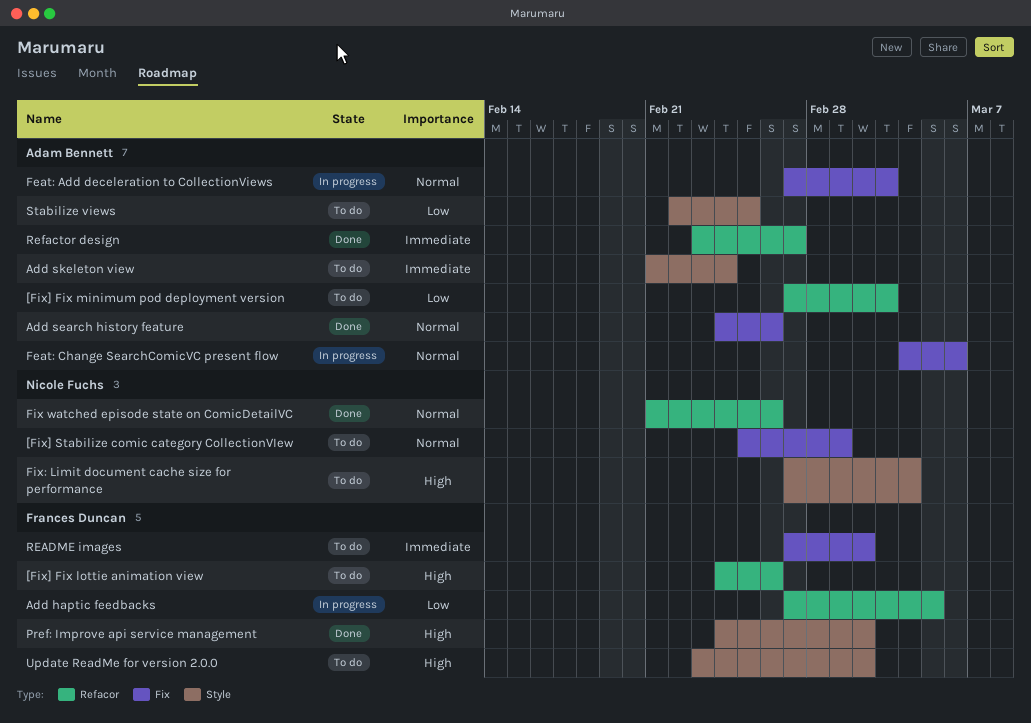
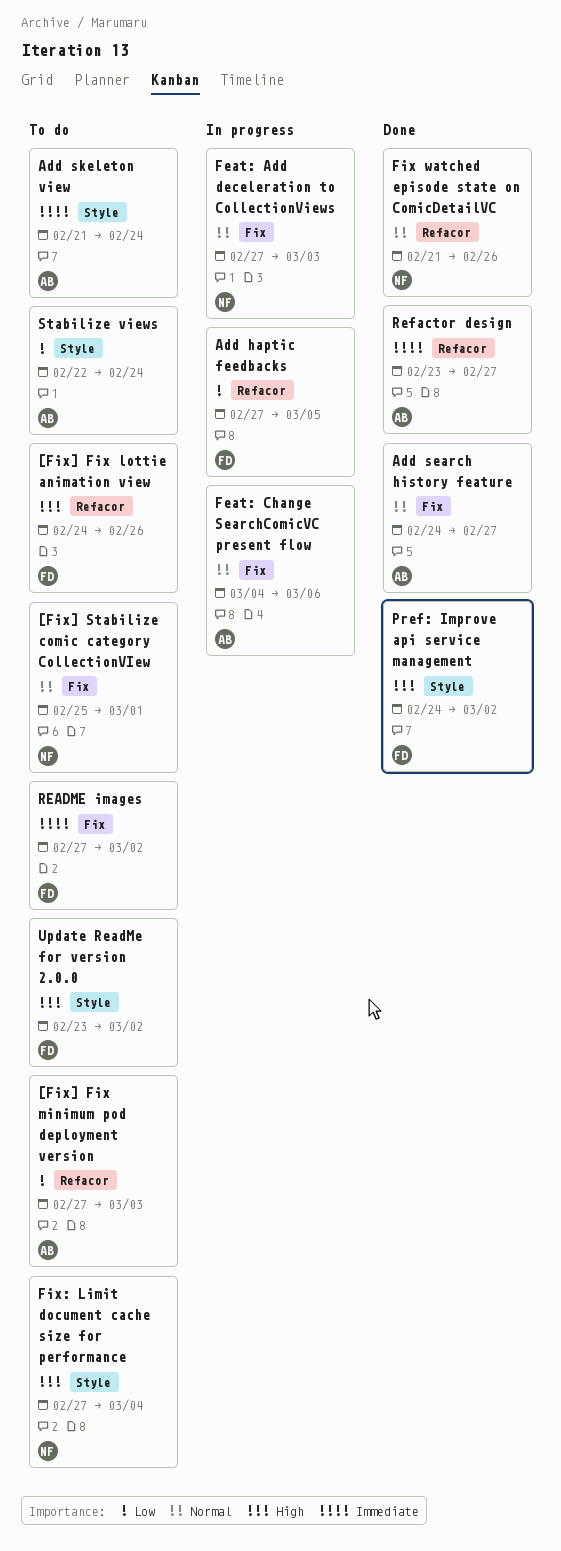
Add search history feature, due: Feb 26 -> Feb 27
Feat: Add deceleration to CollectionViews, owner: Adam Bennett -> Nicole Fuchs
Stabilize views, due: Feb 25 -> Feb 24

